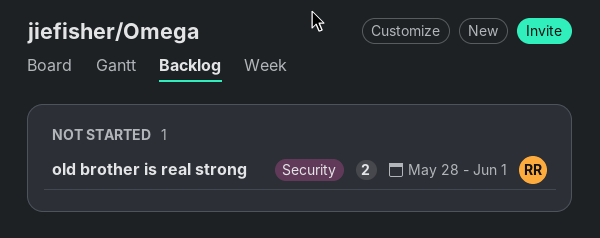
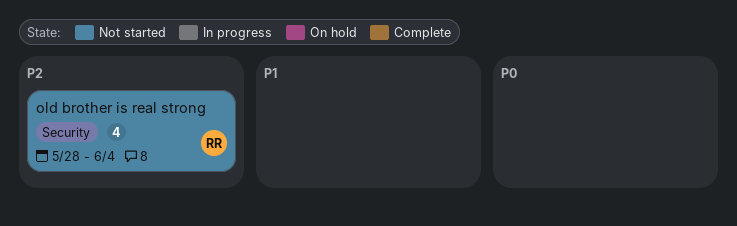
old brother is real strong, estimate: 2 -> 4
old brother is real strong, due: Jun 1 -> Jun 4

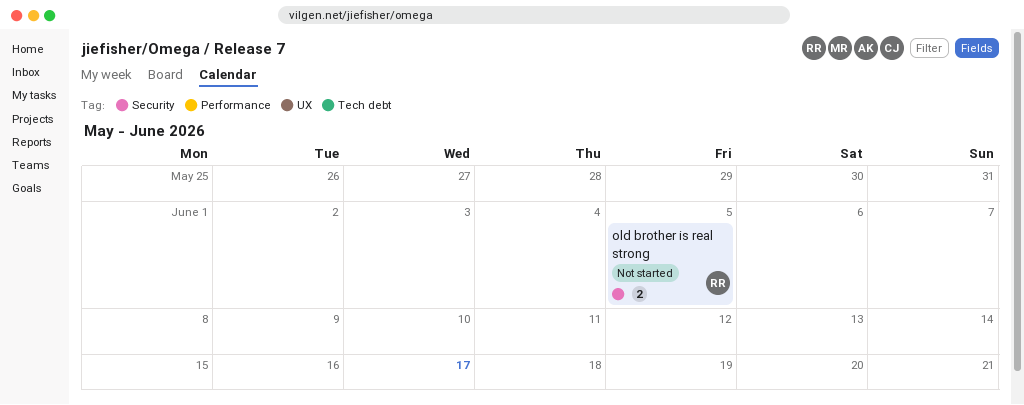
old brother is real strong, estimate: 4 -> 2
old brother is real strong, due: Jun 4 -> Jun 5

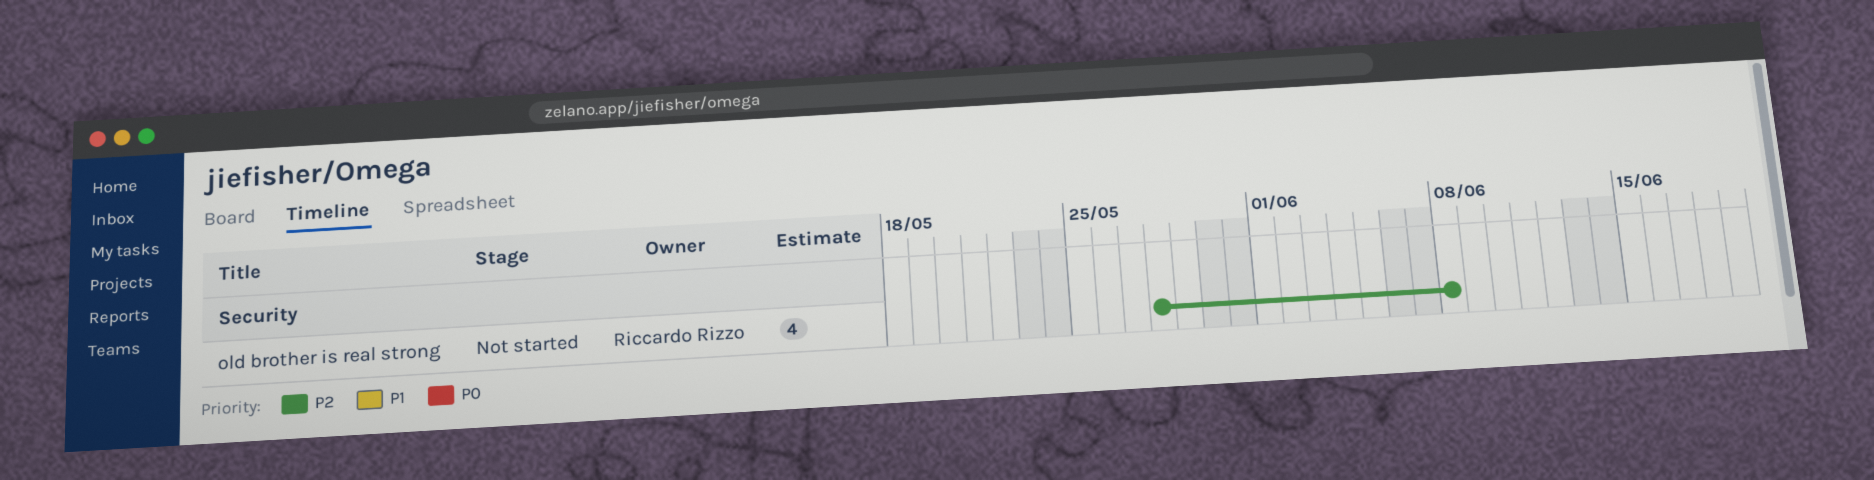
old brother is real strong, estimate: 2 -> 4
old brother is real strong, due: Jun 5 -> Jun 8

